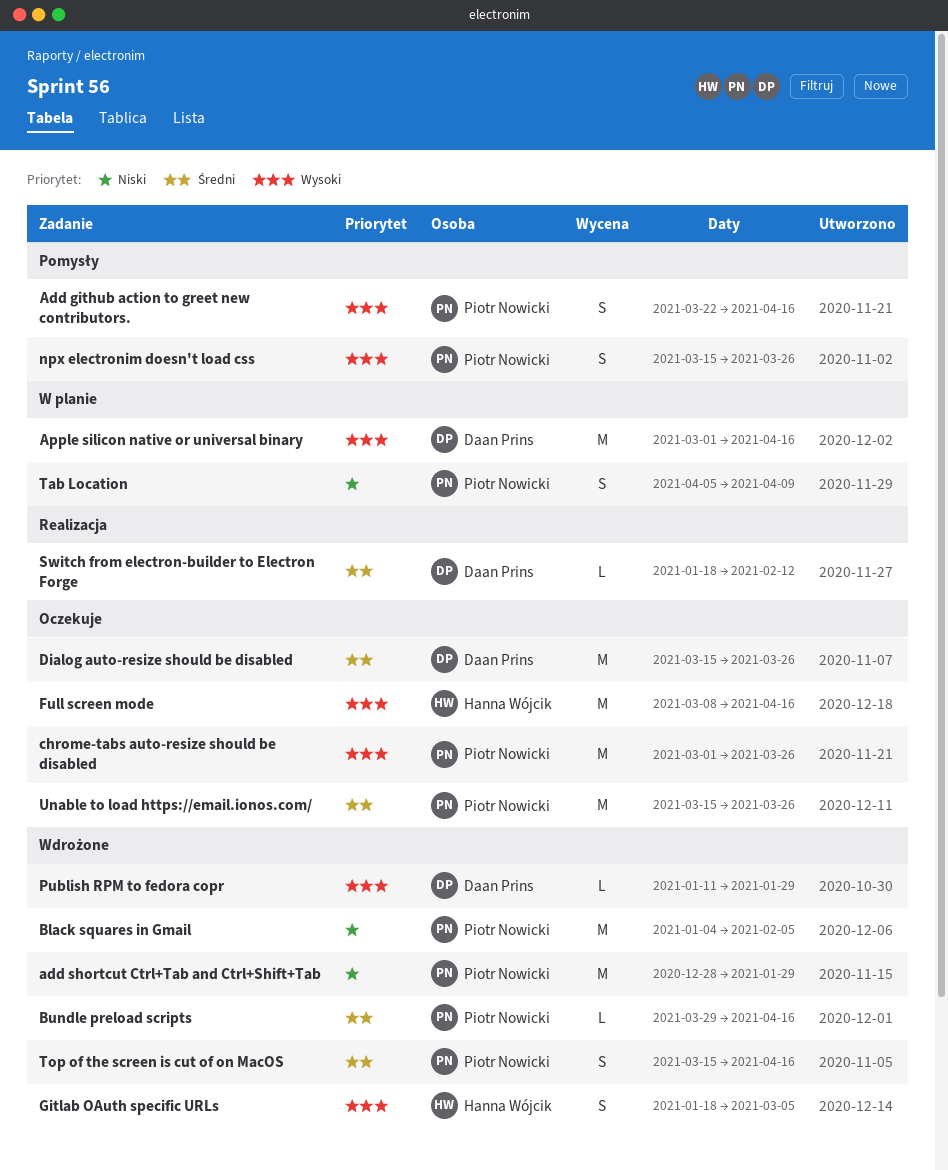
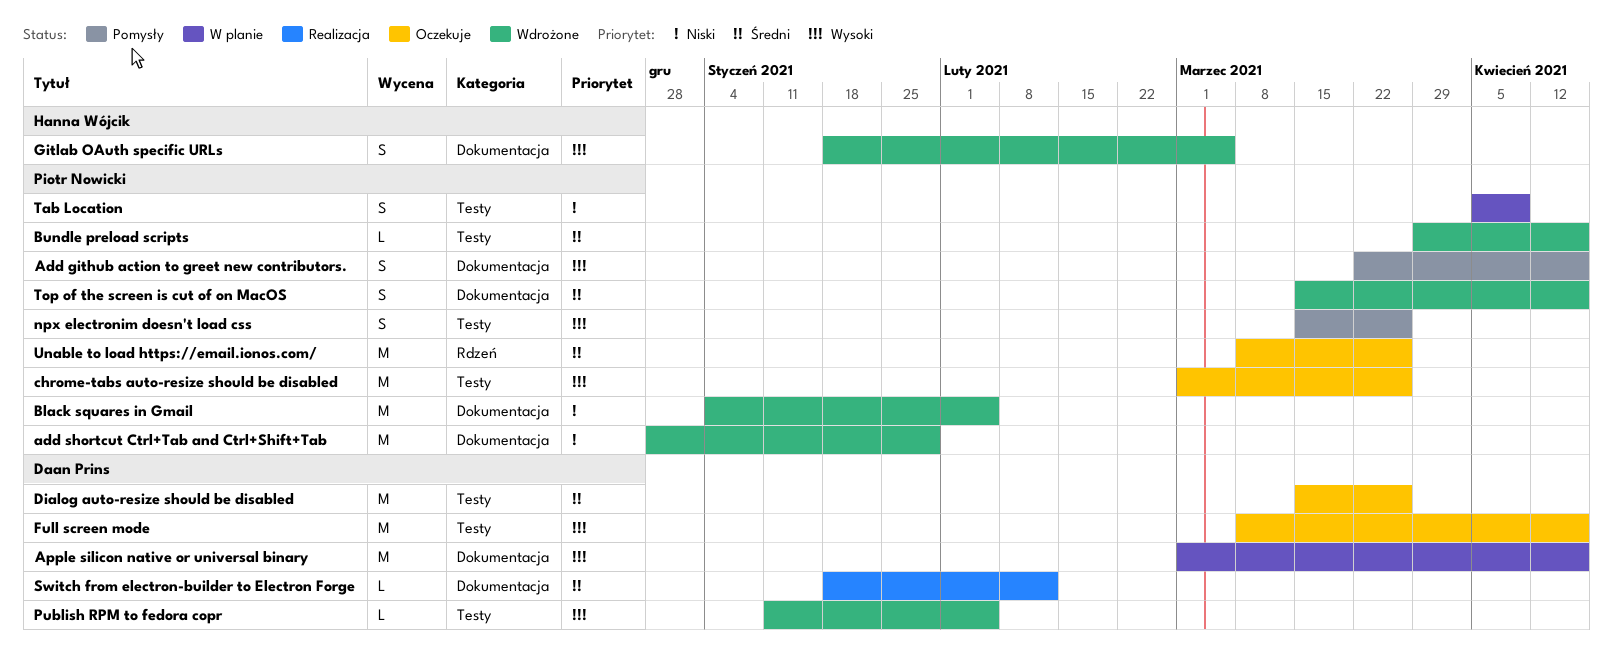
Full screen mode, owner: Hanna Wójcik -> Daan Prins
Publish RPM to fedora copr, due: Jan 29 -> Feb 5
Unable to load https://email.ionos.com/, start: Mar 15 -> Mar 8

